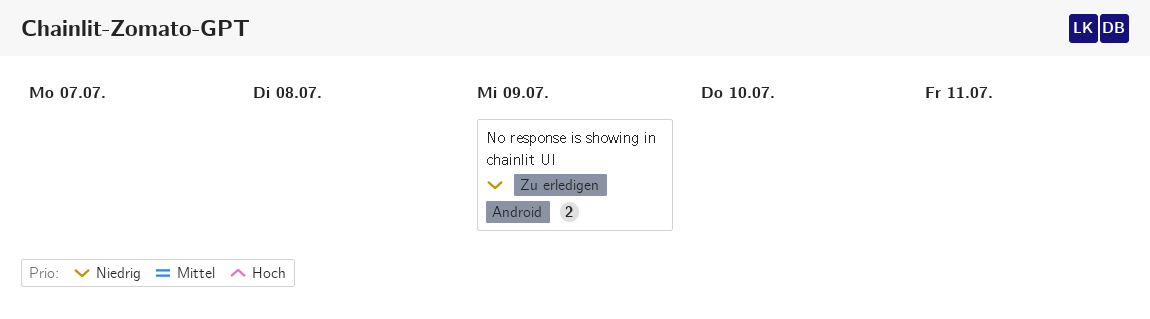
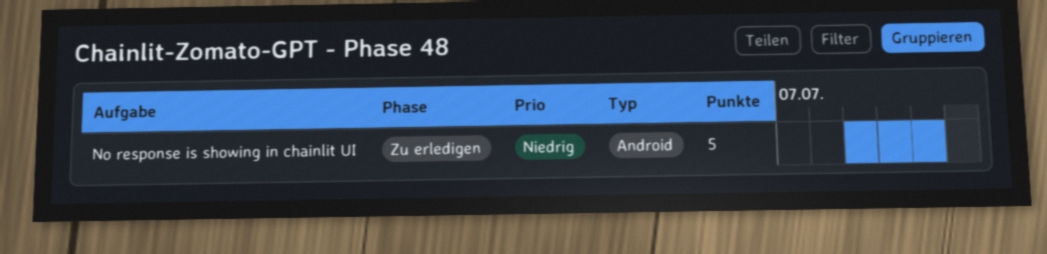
No response is showing in chainlit UI, estimate: 2 -> 5
No response is showing in chainlit UI, due: Jul 9 -> Jul 11

